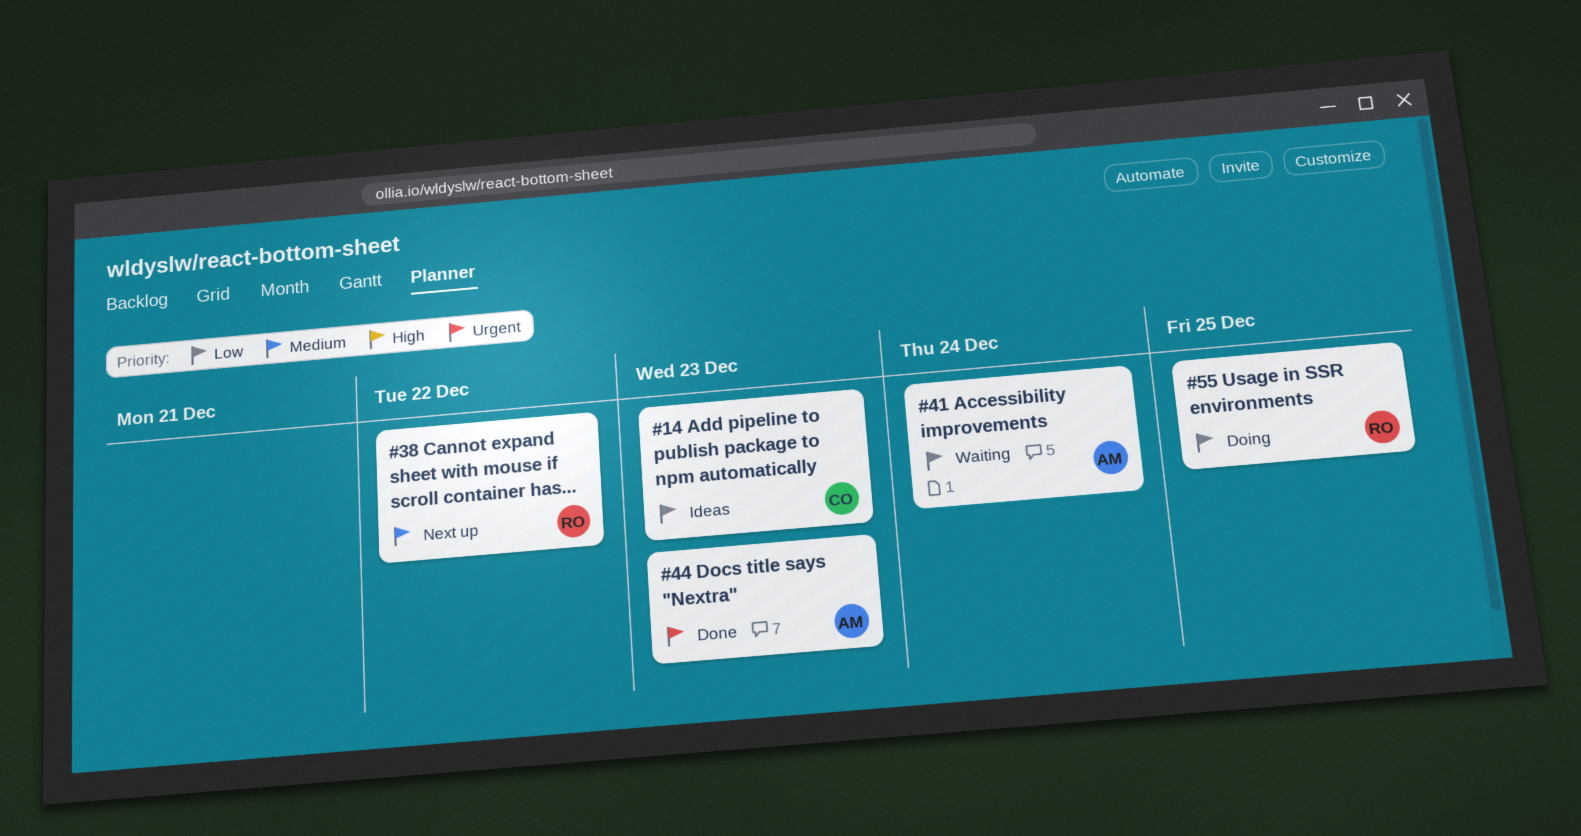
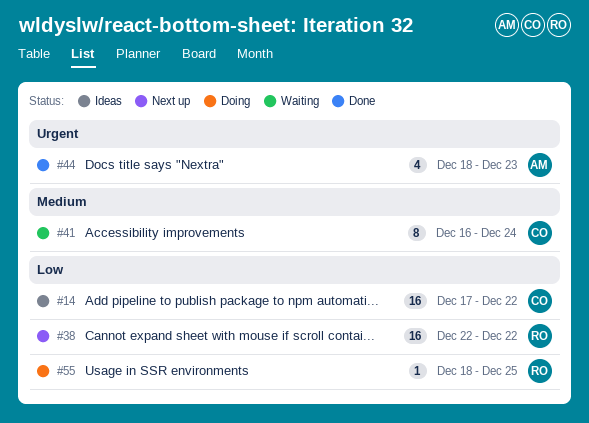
#14, due: Dec 23 -> Dec 22
#38, priority: Medium -> Low
#41, owner: AM -> CO
#41, priority: Low -> Medium

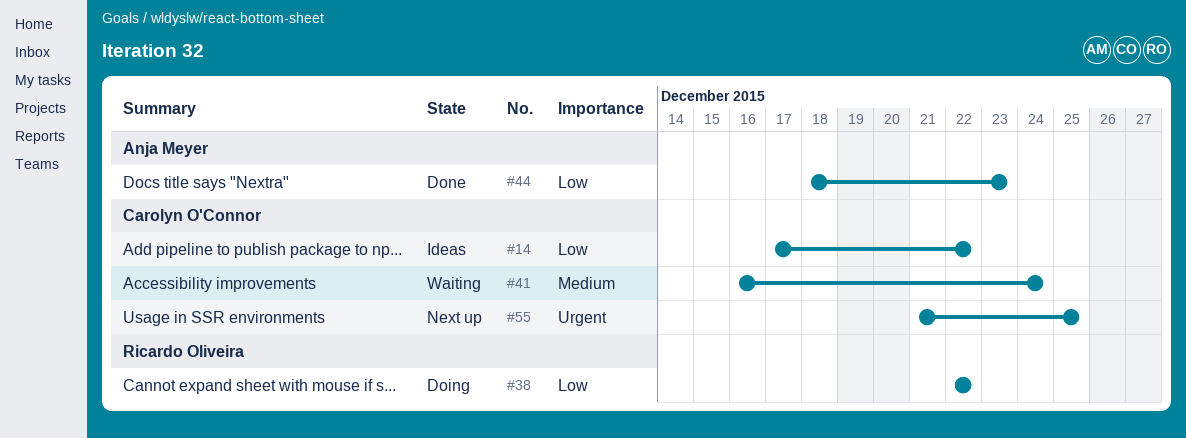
#38, status: Next up -> Doing
#44, priority: Urgent -> Low
#55, status: Doing -> Next up
#55, owner: Ricardo Oliveira -> Carolyn O'Connor
#55, priority: Low -> Urgent
#55, start: Dec 18 -> Dec 21

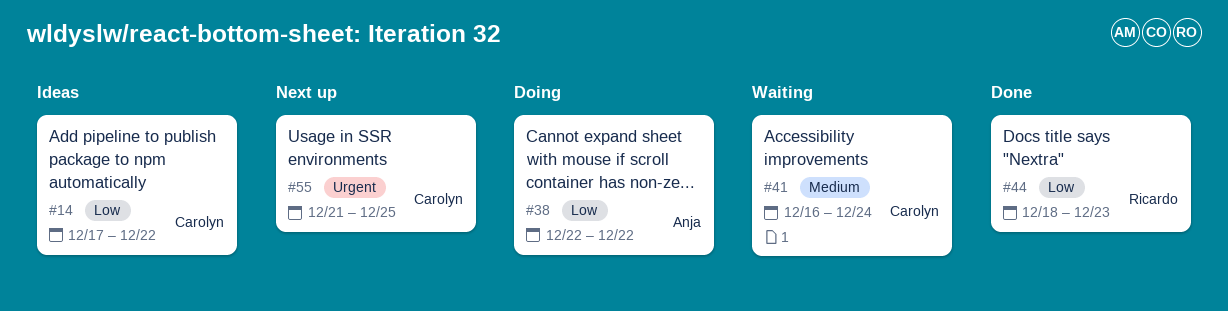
#38, owner: Ricardo Oliveira -> Anja Meyer
#44, owner: Anja Meyer -> Ricardo Oliveira

